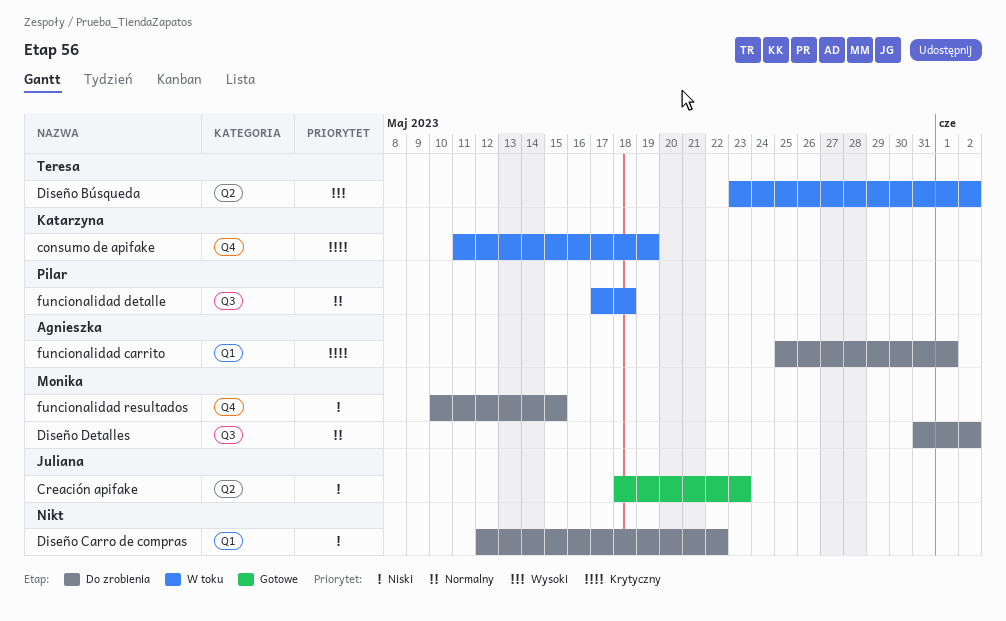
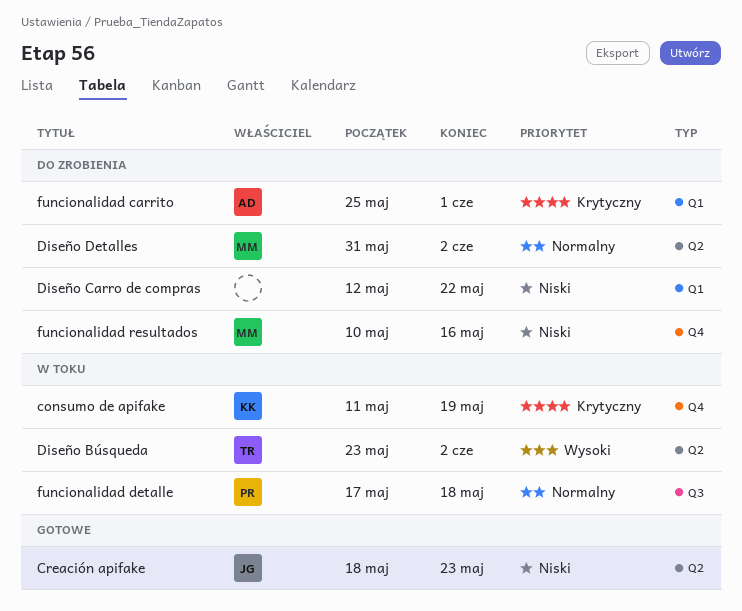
Diseño Detalles, label: Q3 -> Q2
funcionalidad resultados, due: May 15 -> May 16

